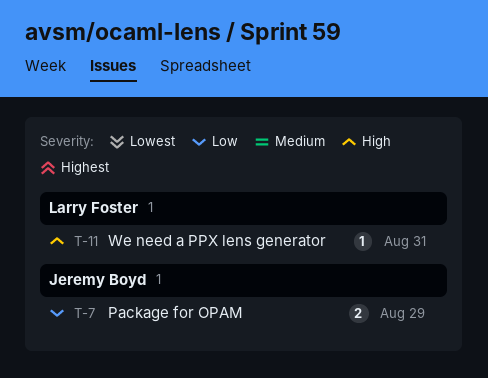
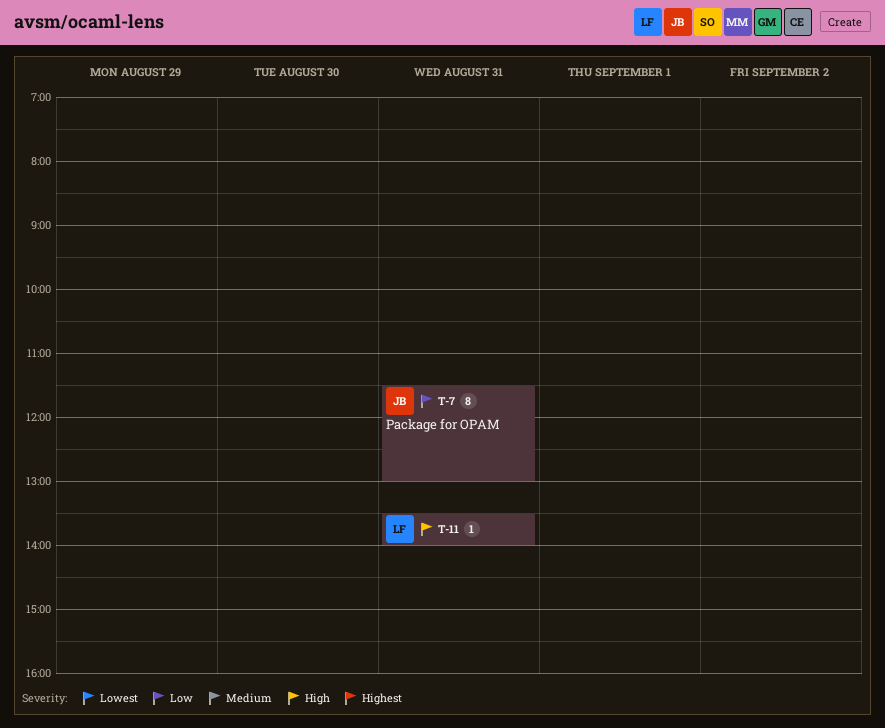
T-7, estimate: 2 -> 8
T-7, day: Aug 29 -> Aug 31

